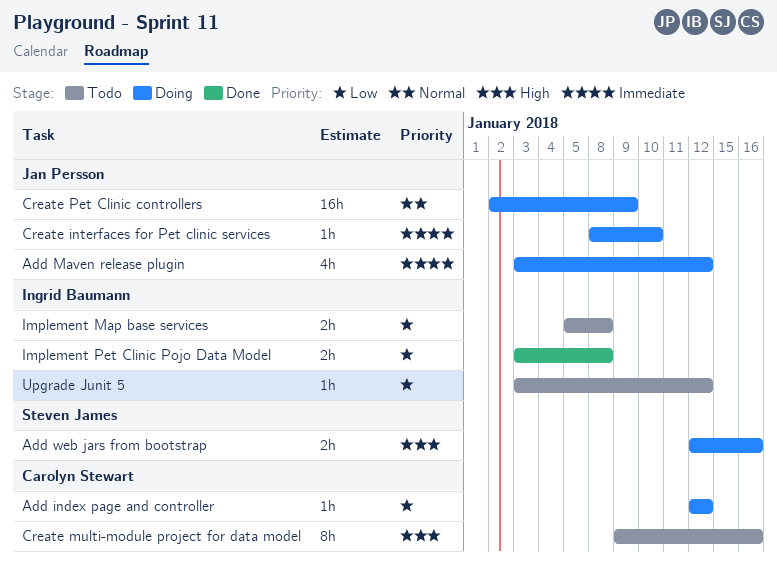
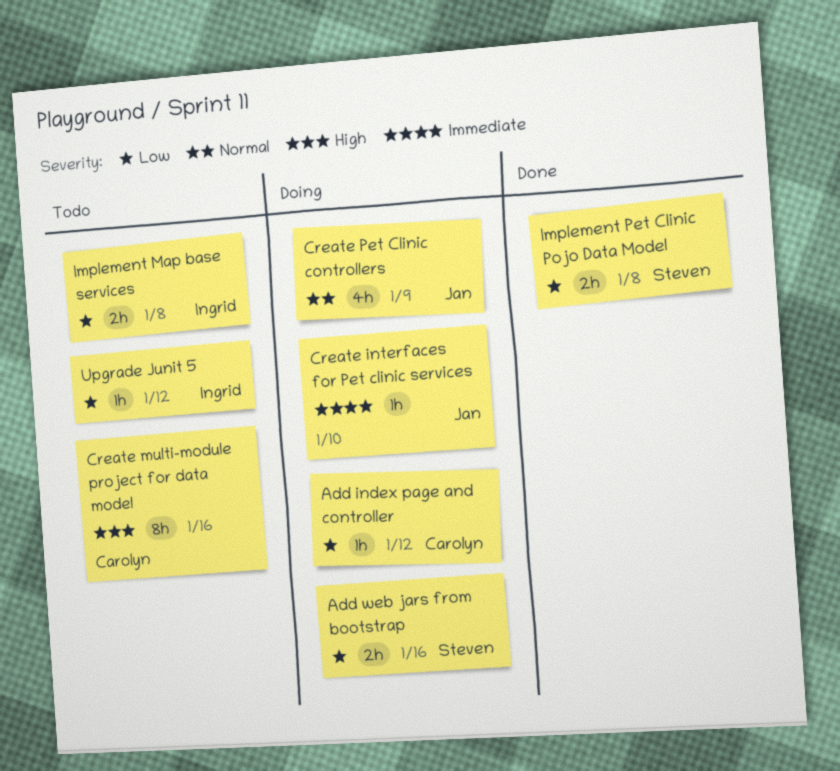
Add Maven release plugin: present -> none
Add web jars from bootstrap, priority: High -> Low
Create Pet Clinic controllers, estimate: 16h -> 4h
Implement Pet Clinic Pojo Data Model, owner: Ingrid Baumann -> Steven James

